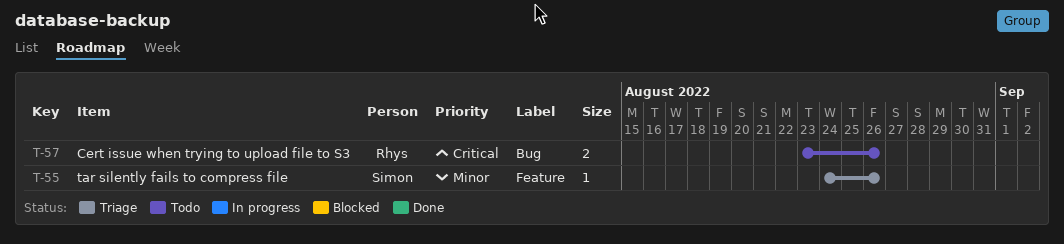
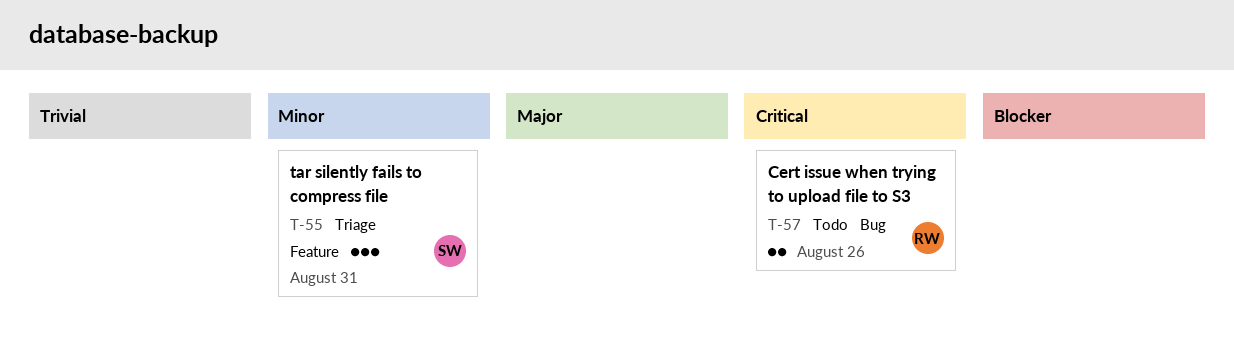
T-55, estimate: 1 -> 3
T-55, due: Aug 26 -> Aug 31

